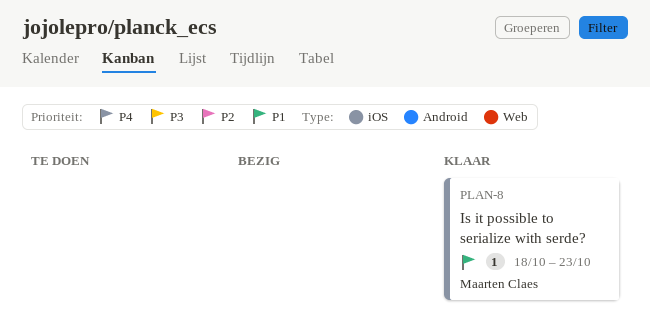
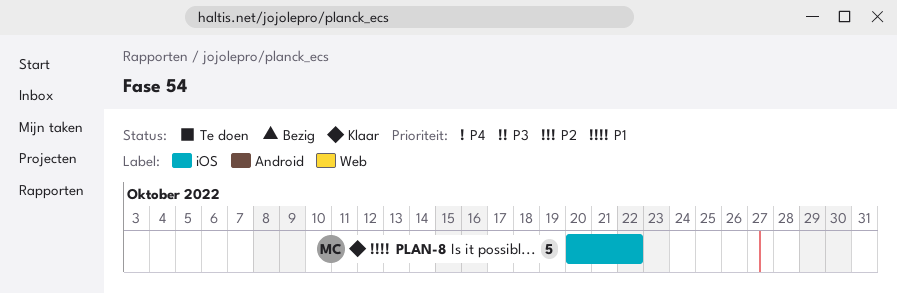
PLAN-8, estimate: 1 -> 5
PLAN-8, start: Oct 18 -> Oct 20
PLAN-8, due: Oct 23 -> Oct 22

